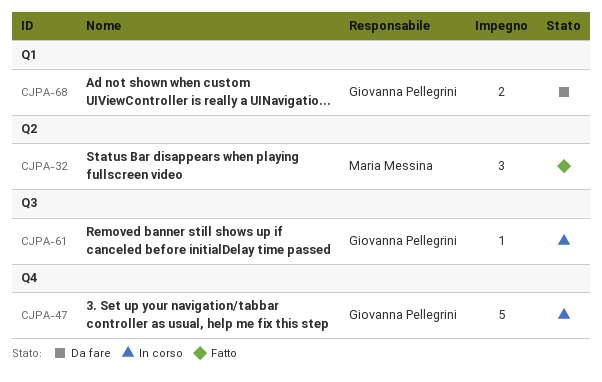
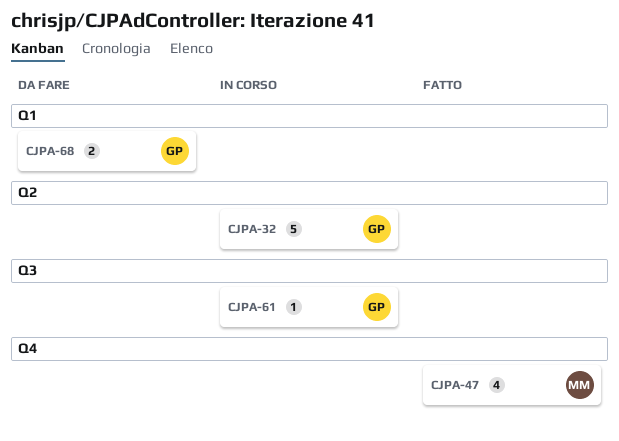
CJPA-32, status: Fatto -> In corso
CJPA-32, owner: Maria Messina -> Giovanna Pellegrini
CJPA-32, estimate: 3 -> 5
CJPA-47, status: In corso -> Fatto
CJPA-47, owner: Giovanna Pellegrini -> Maria Messina
CJPA-47, estimate: 5 -> 4

